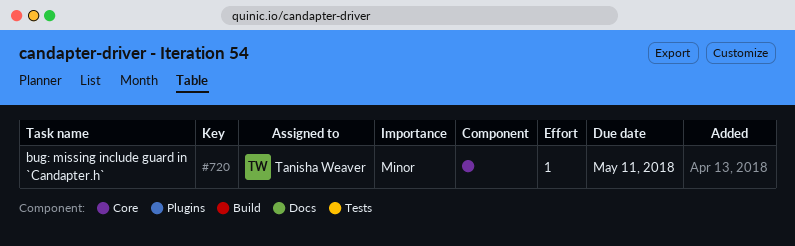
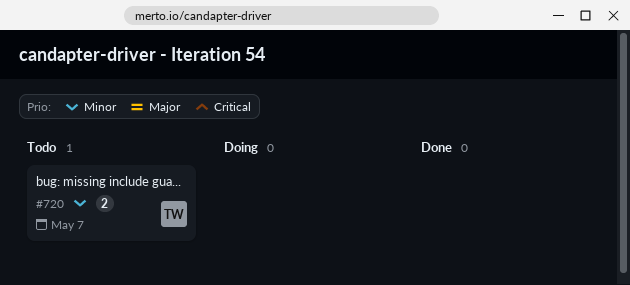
#720, estimate: 1 -> 2
#720, due: May 11 -> May 7

